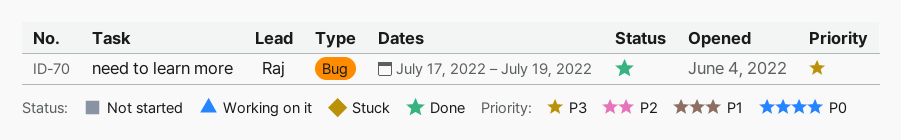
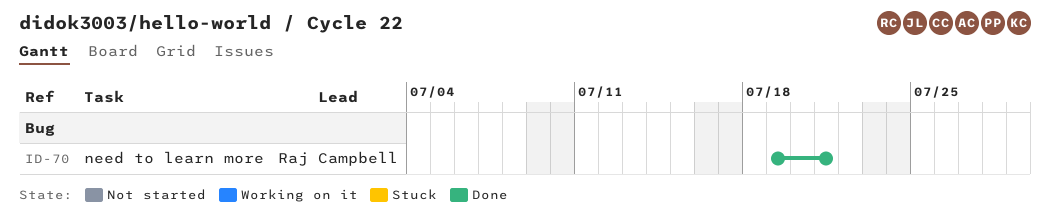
ID-70, start: Jul 17 -> Jul 19
ID-70, due: Jul 19 -> Jul 21

